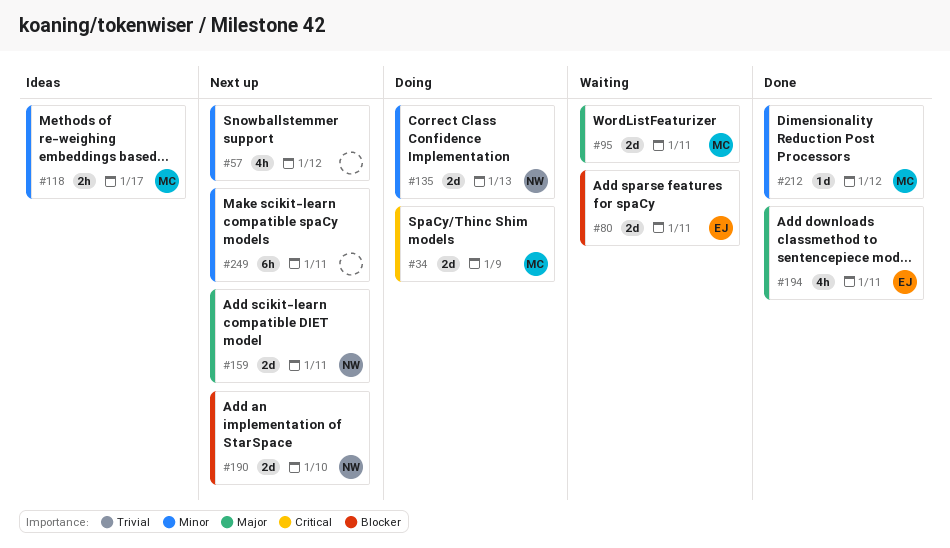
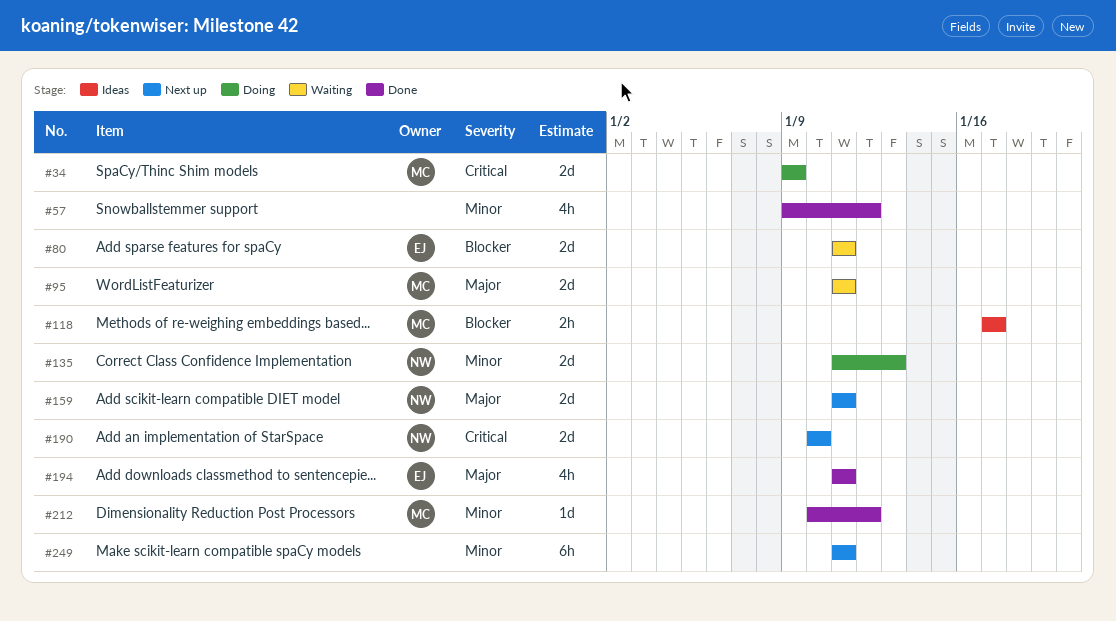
#57, status: Next up -> Done
#118, priority: Minor -> Blocker
#190, priority: Blocker -> Critical

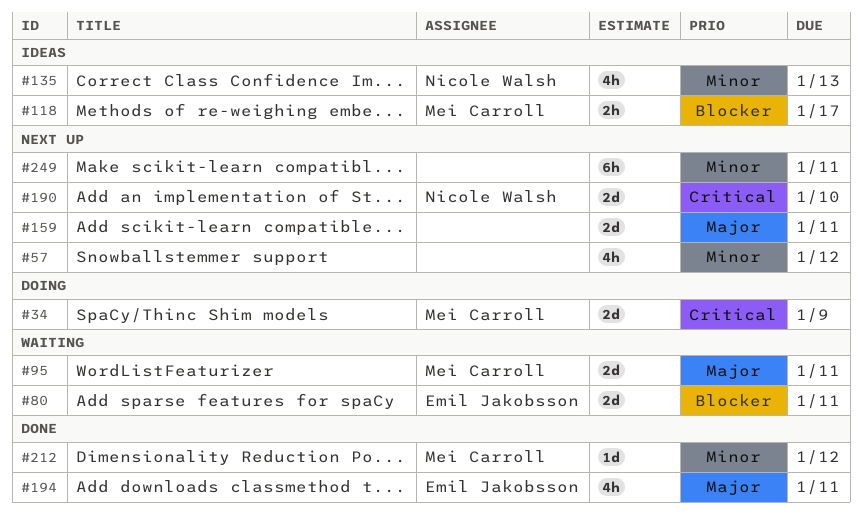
#57, status: Done -> Next up
#135, status: Doing -> Ideas
#135, estimate: 2d -> 4h
#159, owner: Nicole Walsh -> none

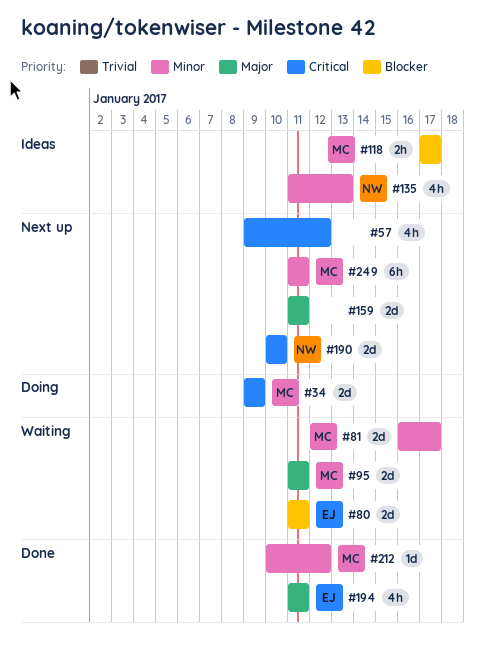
#57, priority: Minor -> Critical
#81: none -> present
#249, owner: none -> Mei Carroll

